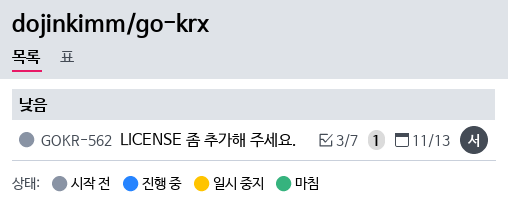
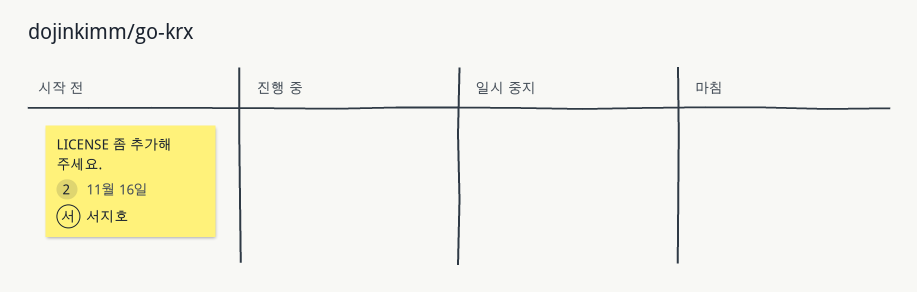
LICENSE 좀 추가해 주세요., estimate: 1 -> 2
LICENSE 좀 추가해 주세요., due: Nov 13 -> Nov 16

